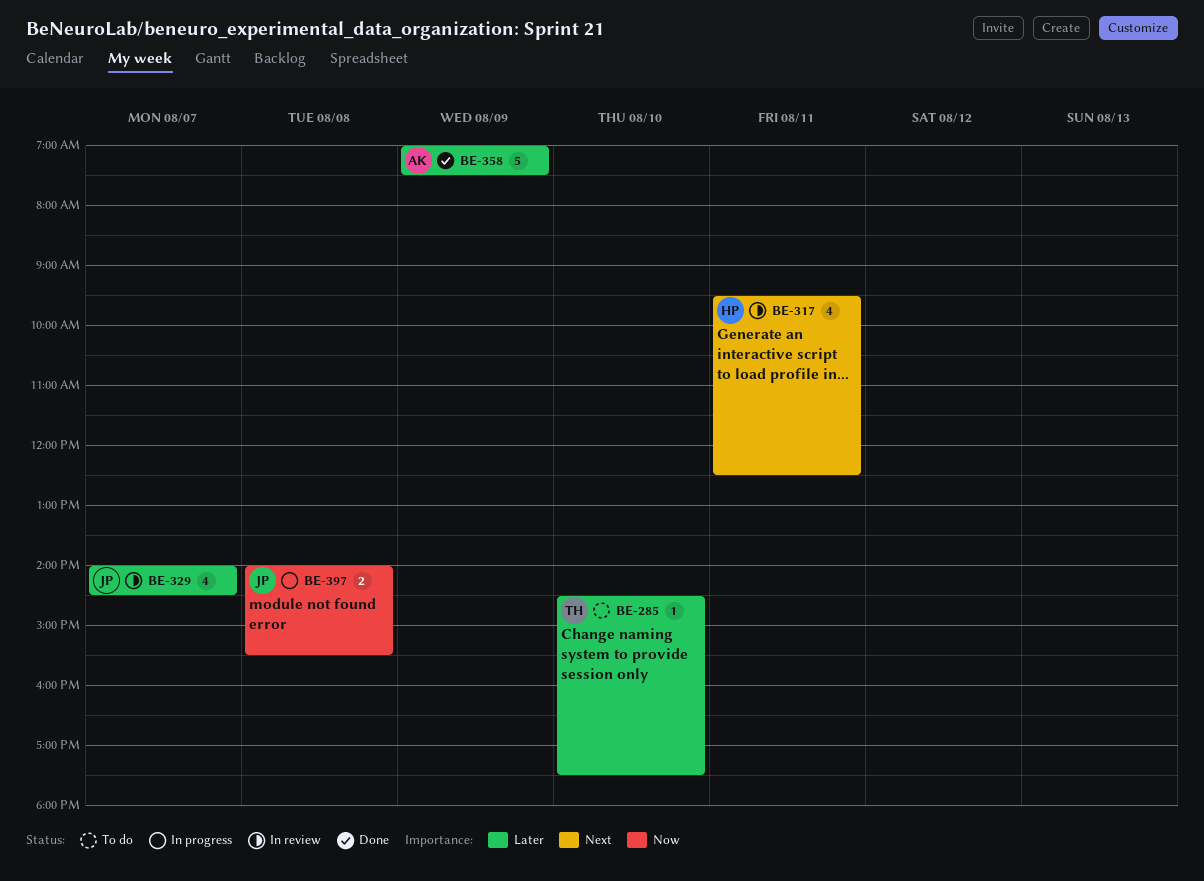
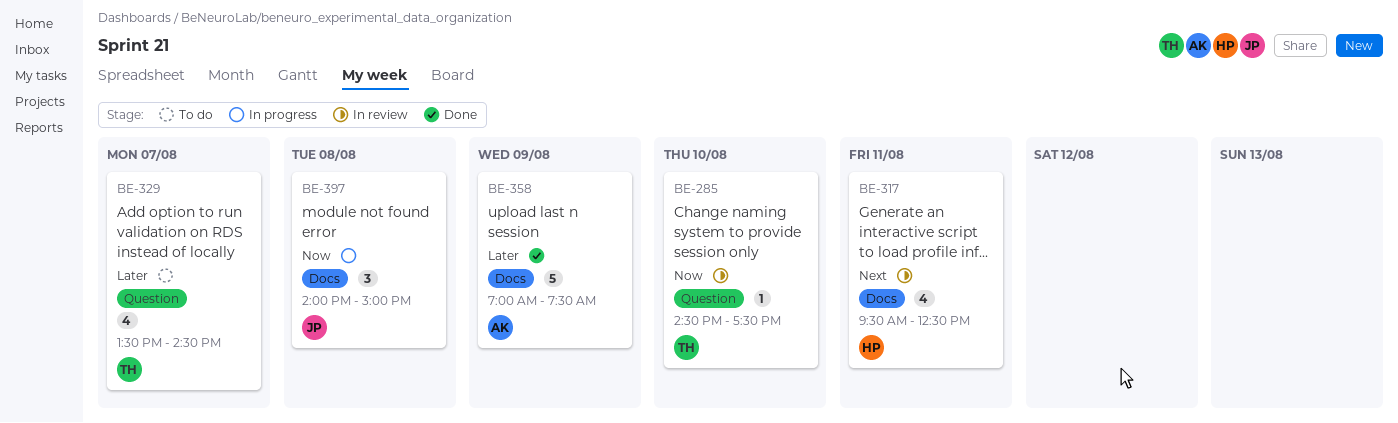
BE-285, status: To do -> In review
BE-285, priority: Later -> Now
BE-329, status: In review -> To do
BE-329, owner: JP -> TH
BE-329, begins: 14:00 -> 13:30
BE-397, estimate: 2 -> 3
BE-397, ends: 15:30 -> 15:00

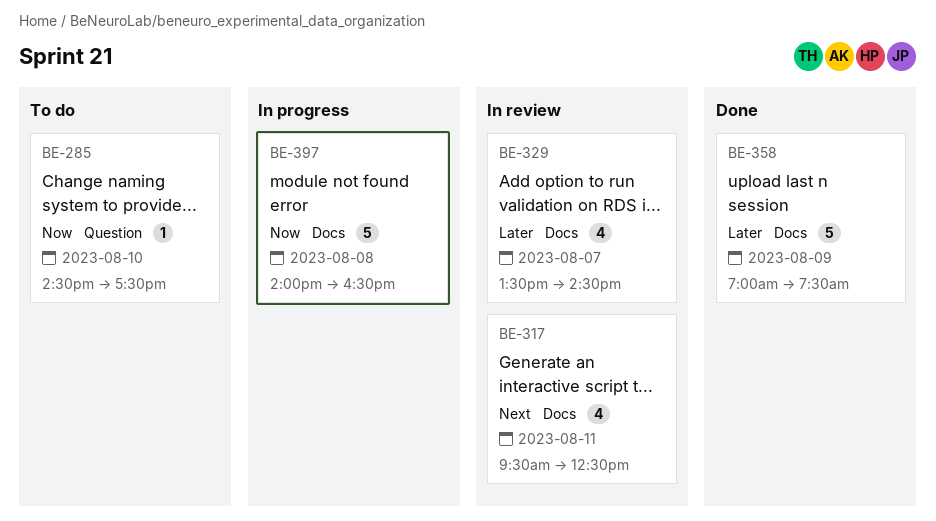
BE-285, status: In review -> To do
BE-329, status: To do -> In review
BE-329, label: Question -> Docs
BE-397, estimate: 3 -> 5
BE-397, ends: 15:00 -> 16:30

